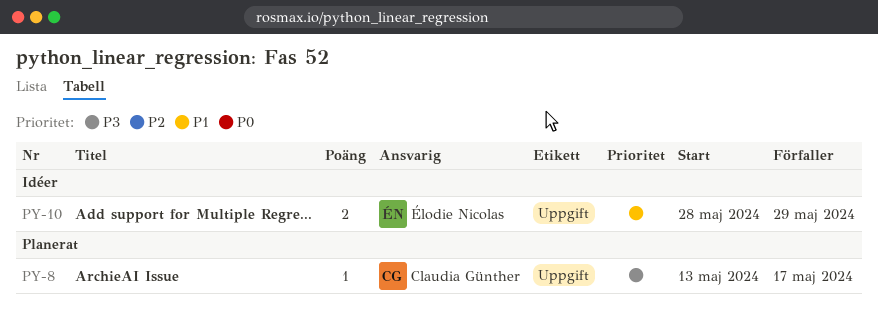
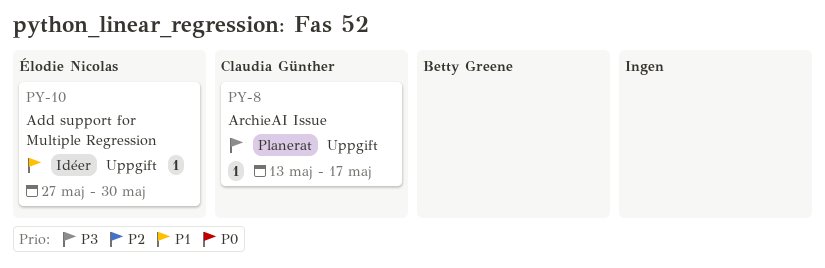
PY-10, estimate: 2 -> 1
PY-10, start: May 28 -> May 27
PY-10, due: May 29 -> May 30

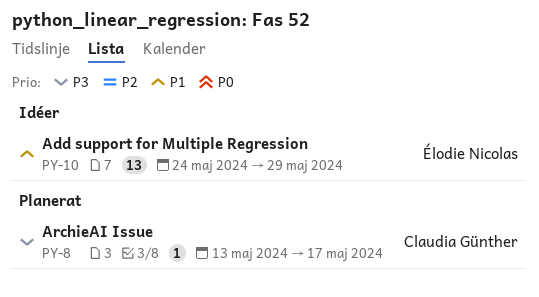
PY-10, estimate: 1 -> 13
PY-10, start: May 27 -> May 24
PY-10, due: May 30 -> May 29

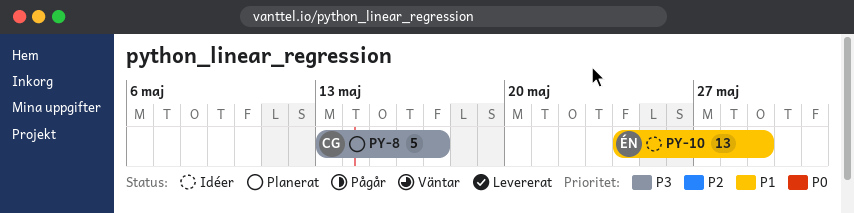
PY-8, estimate: 1 -> 5

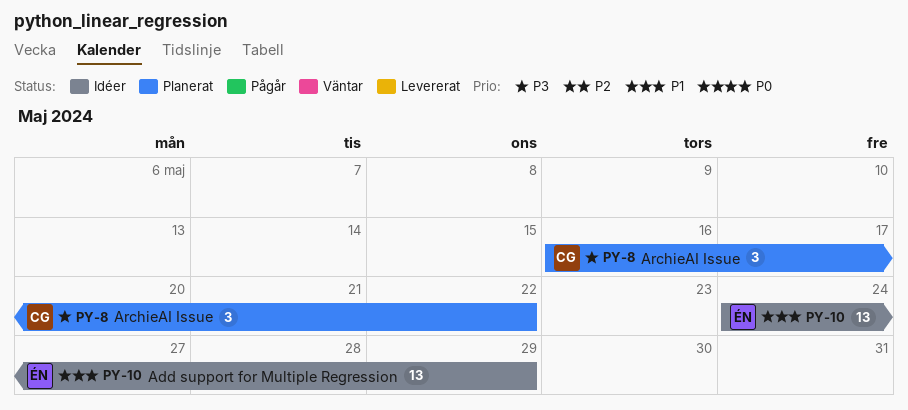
PY-8, estimate: 5 -> 3
PY-8, start: May 13 -> May 16
PY-8, due: May 17 -> May 22

